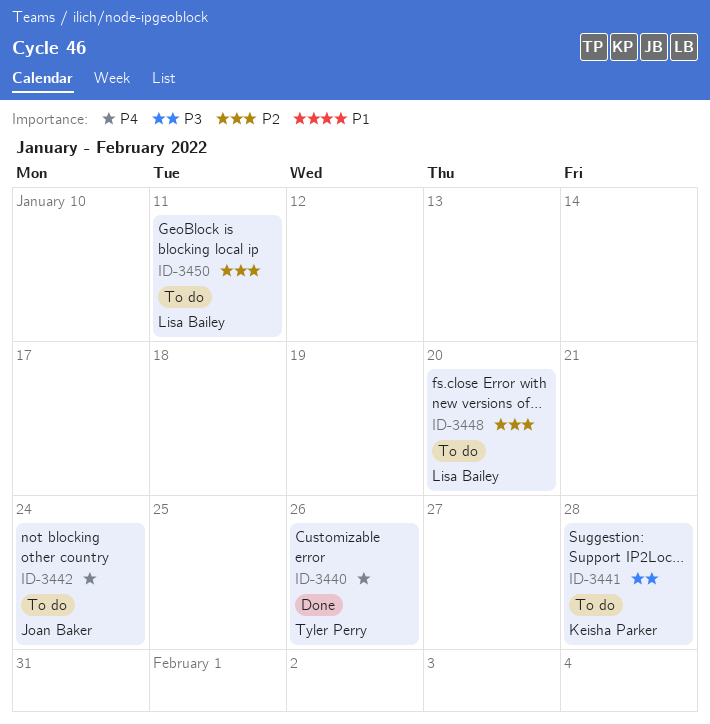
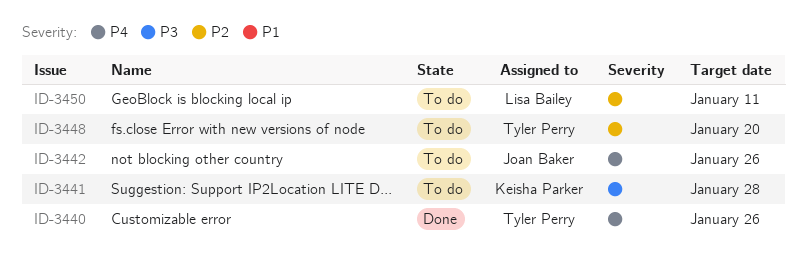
ID-3442, due: Jan 24 -> Jan 26
ID-3448, owner: Lisa Bailey -> Tyler Perry

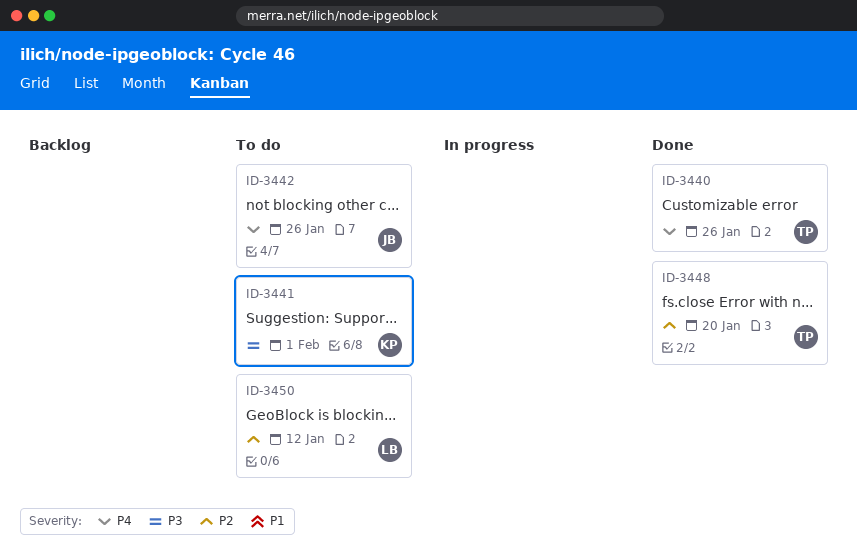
ID-3441, due: Jan 28 -> Feb 1
ID-3448, status: To do -> Done
ID-3450, due: Jan 11 -> Jan 12

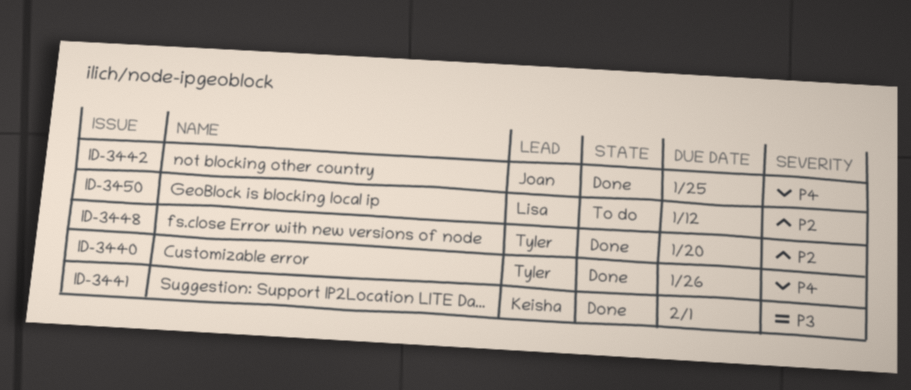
ID-3441, status: To do -> Done
ID-3442, status: To do -> Done
ID-3442, due: Jan 26 -> Jan 25

